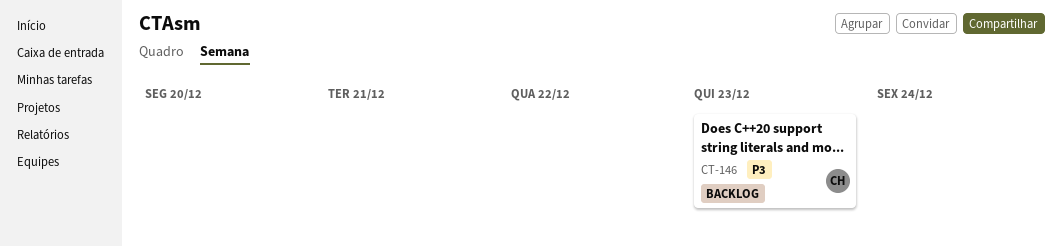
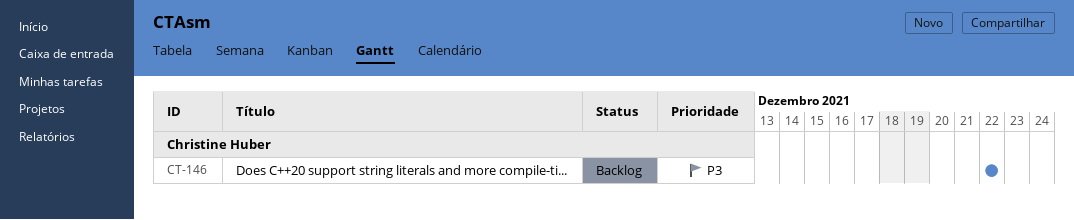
CT-146, due: Dec 23 -> Dec 22

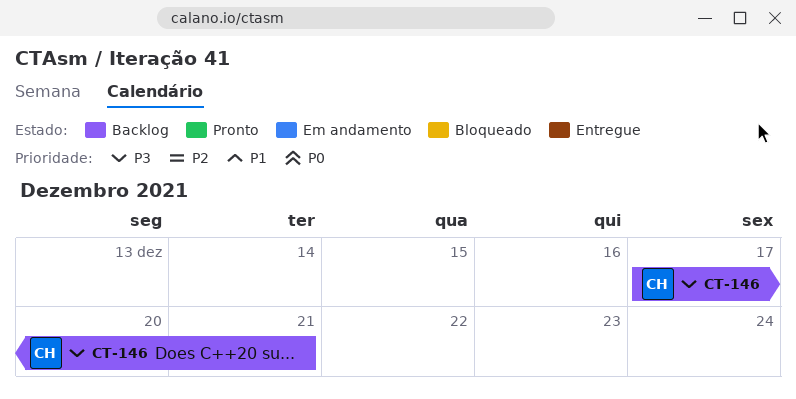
CT-146, start: Dec 22 -> Dec 17
CT-146, due: Dec 22 -> Dec 21

